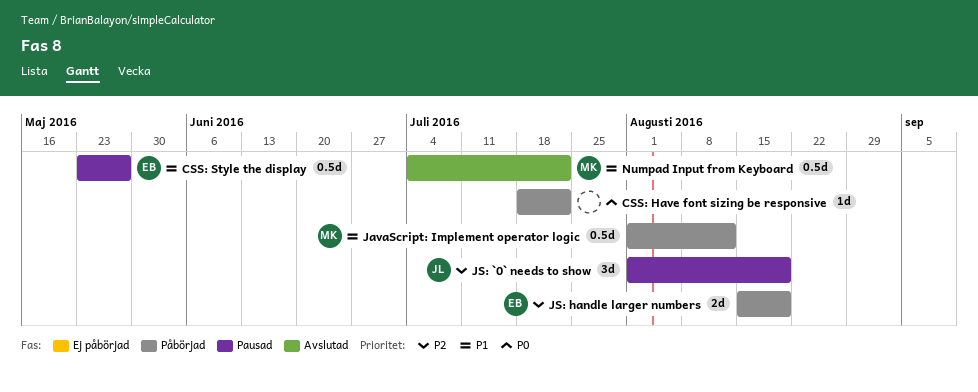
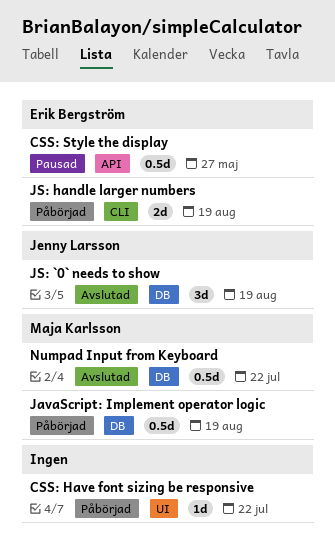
JavaScript: Implement operator logic, due: Aug 12 -> Aug 19
JS: `0` needs to show, status: Pausad -> Avslutad

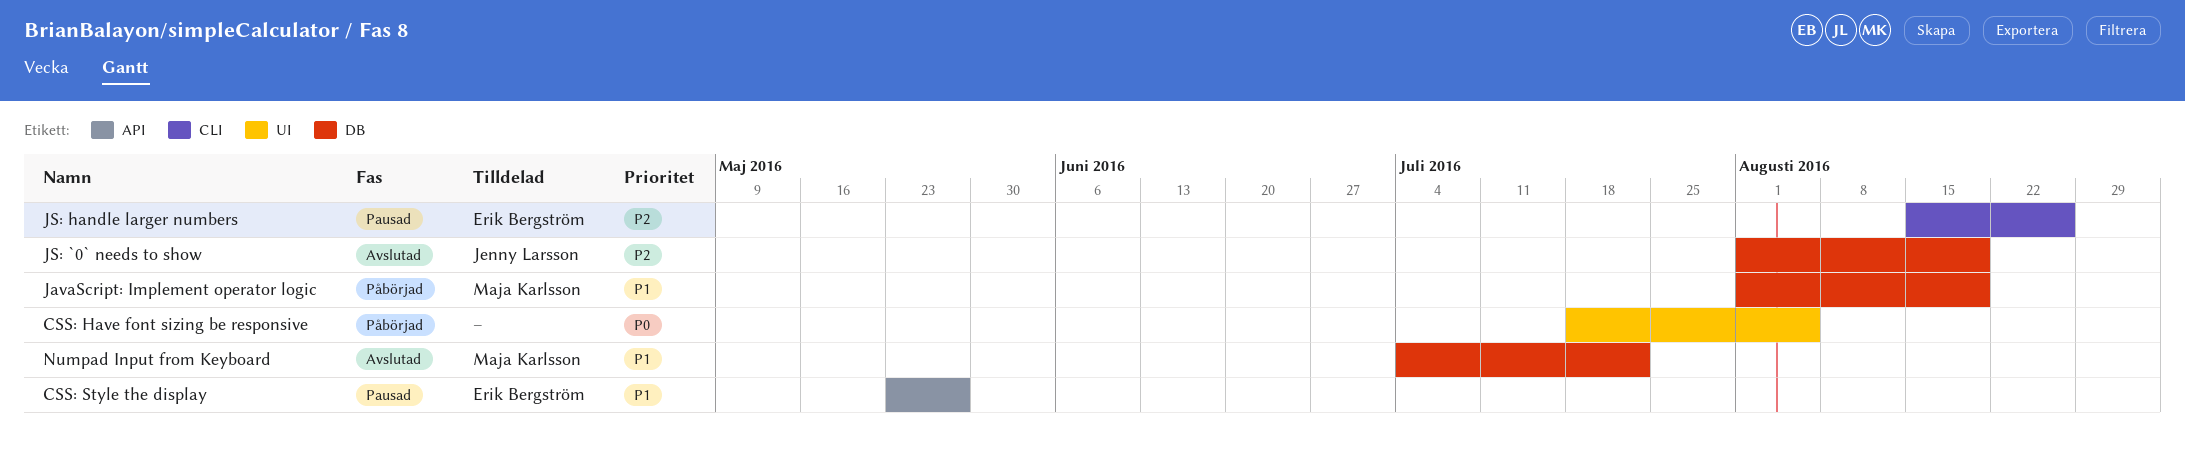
CSS: Have font sizing be responsive, due: Jul 22 -> Aug 5
JS: handle larger numbers, status: Påbörjad -> Pausad
JS: handle larger numbers, due: Aug 19 -> Aug 26

